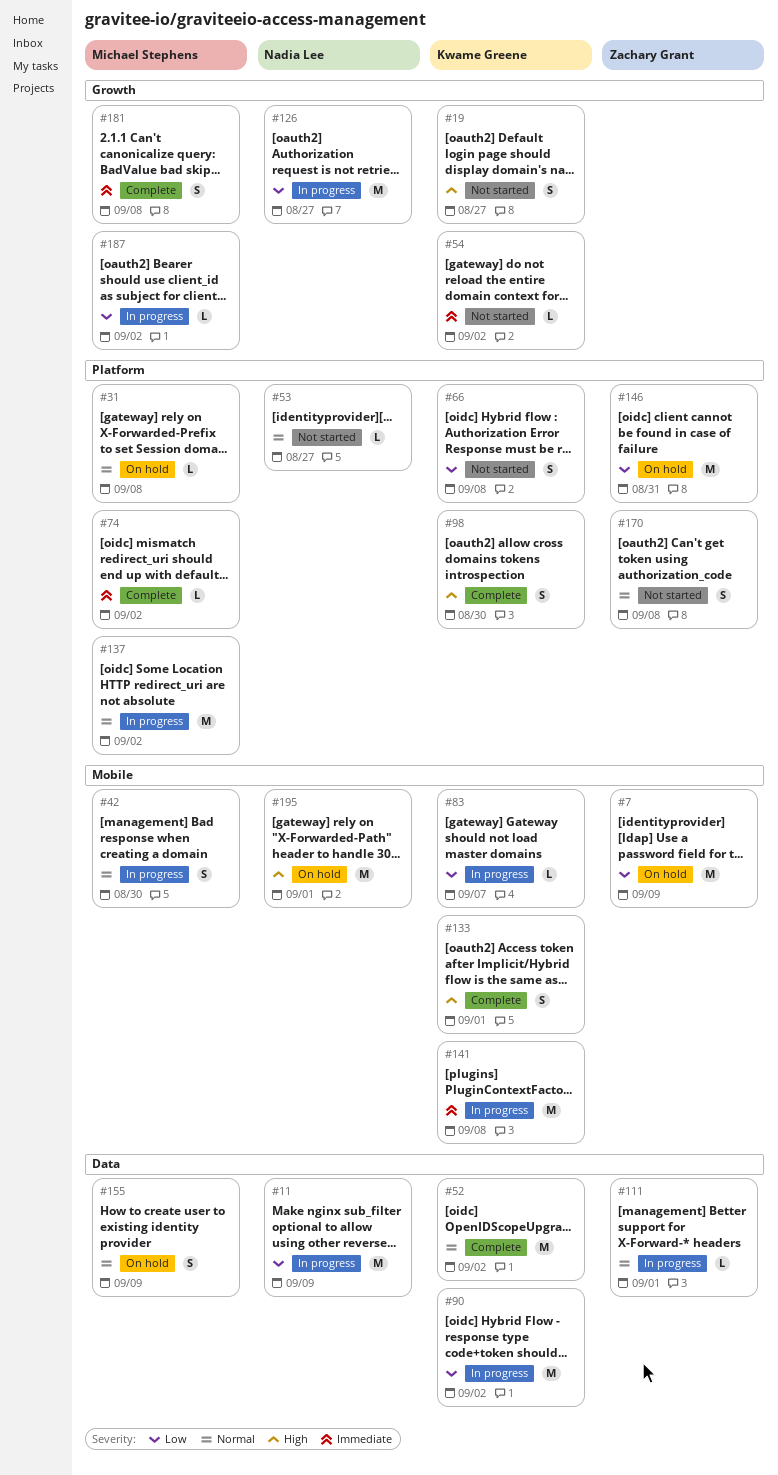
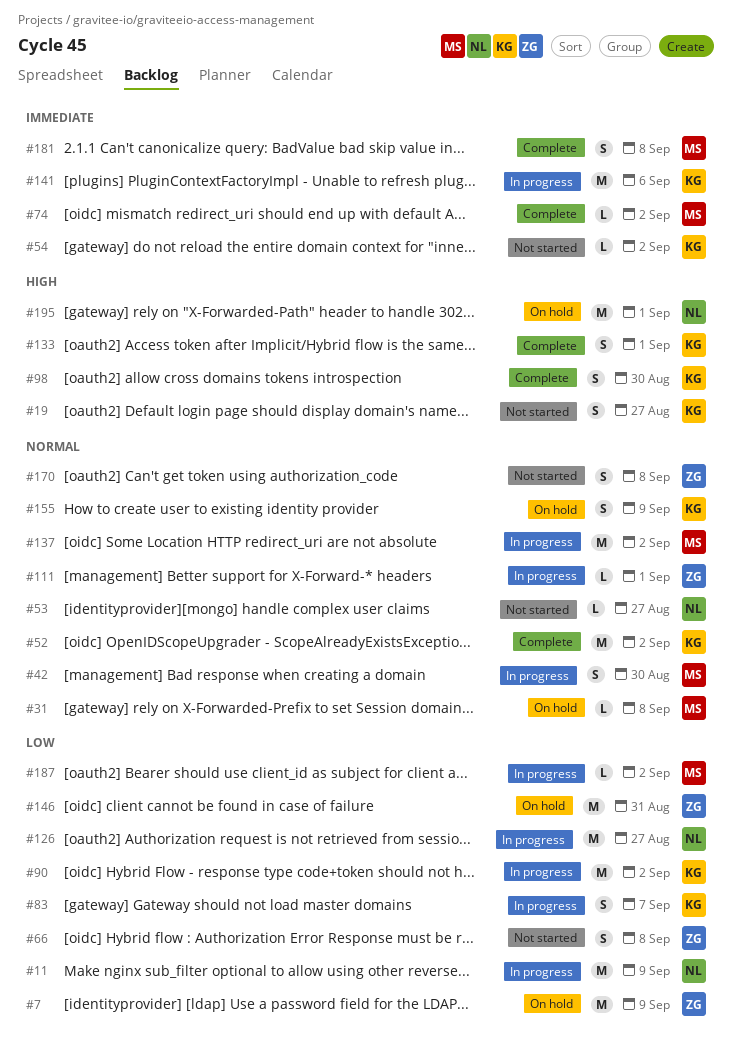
#66, owner: Kwame Greene -> Zachary Grant
#83, estimate: L -> S
#141, due: Sep 8 -> Sep 6
#155, owner: Michael Stephens -> Kwame Greene

